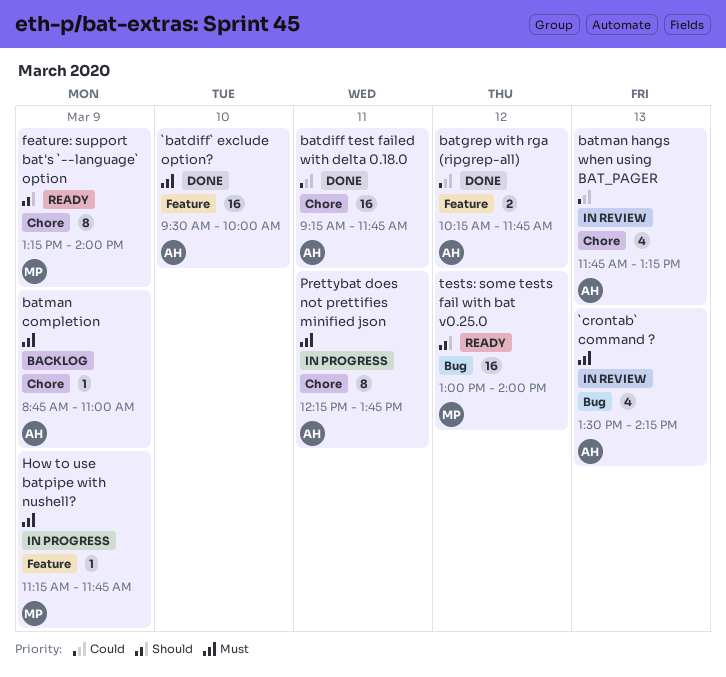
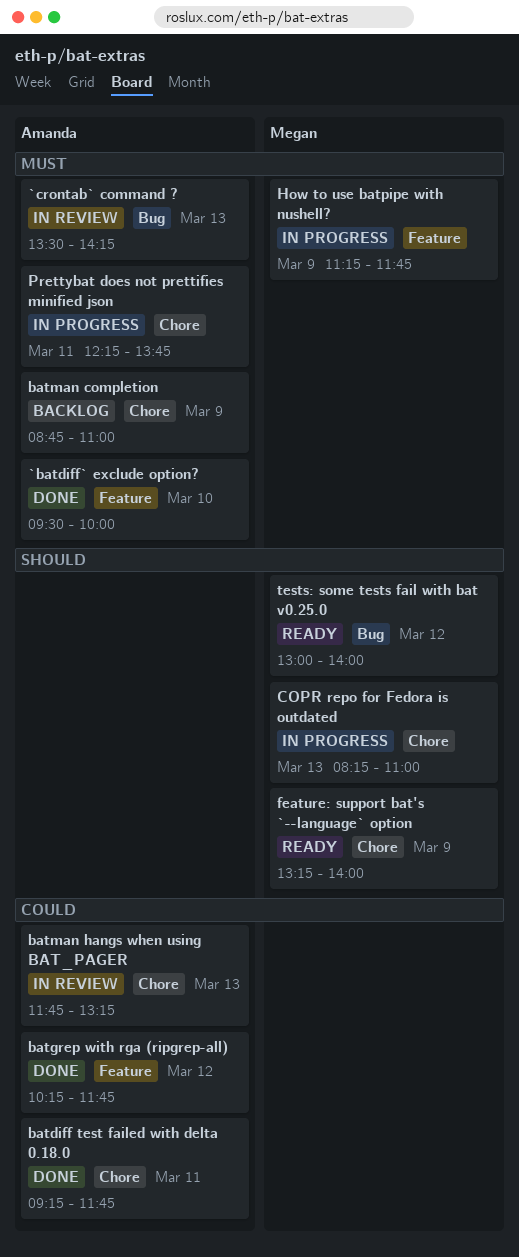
COPR repo for Fedora is outdated: none -> present

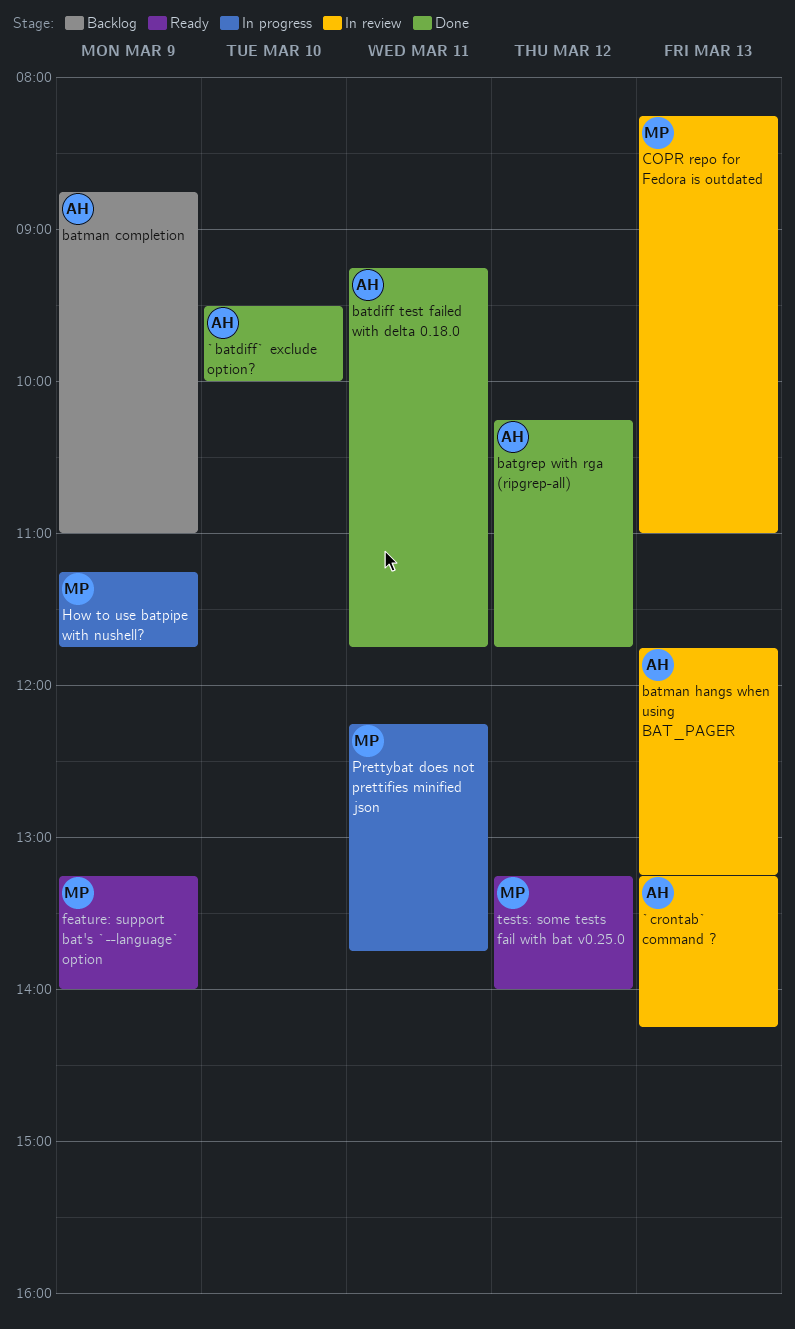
`crontab` command ?, begins: 13:30 -> 13:15
COPR repo for Fedora is outdated, status: In progress -> In review
Prettybat does not prettifies minified json, owner: Amanda -> Megan
tests: some tests fail with bat v0.25.0, begins: 13:00 -> 13:15

